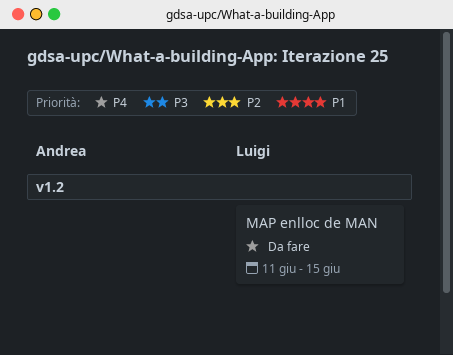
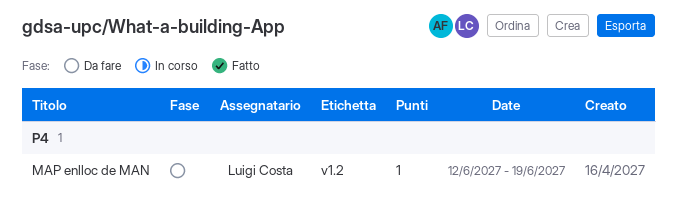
MAP enlloc de MAN, start: Jun 11 -> Jun 12
MAP enlloc de MAN, due: Jun 15 -> Jun 19

